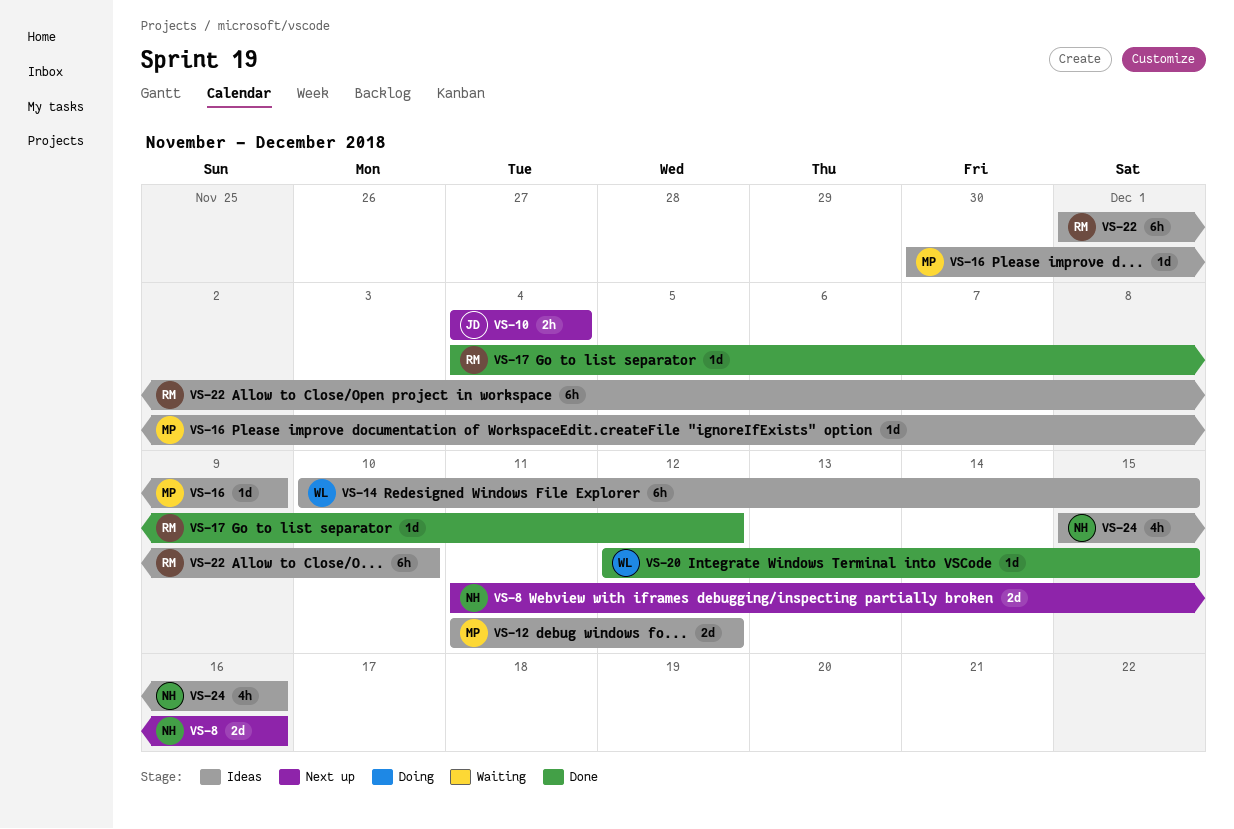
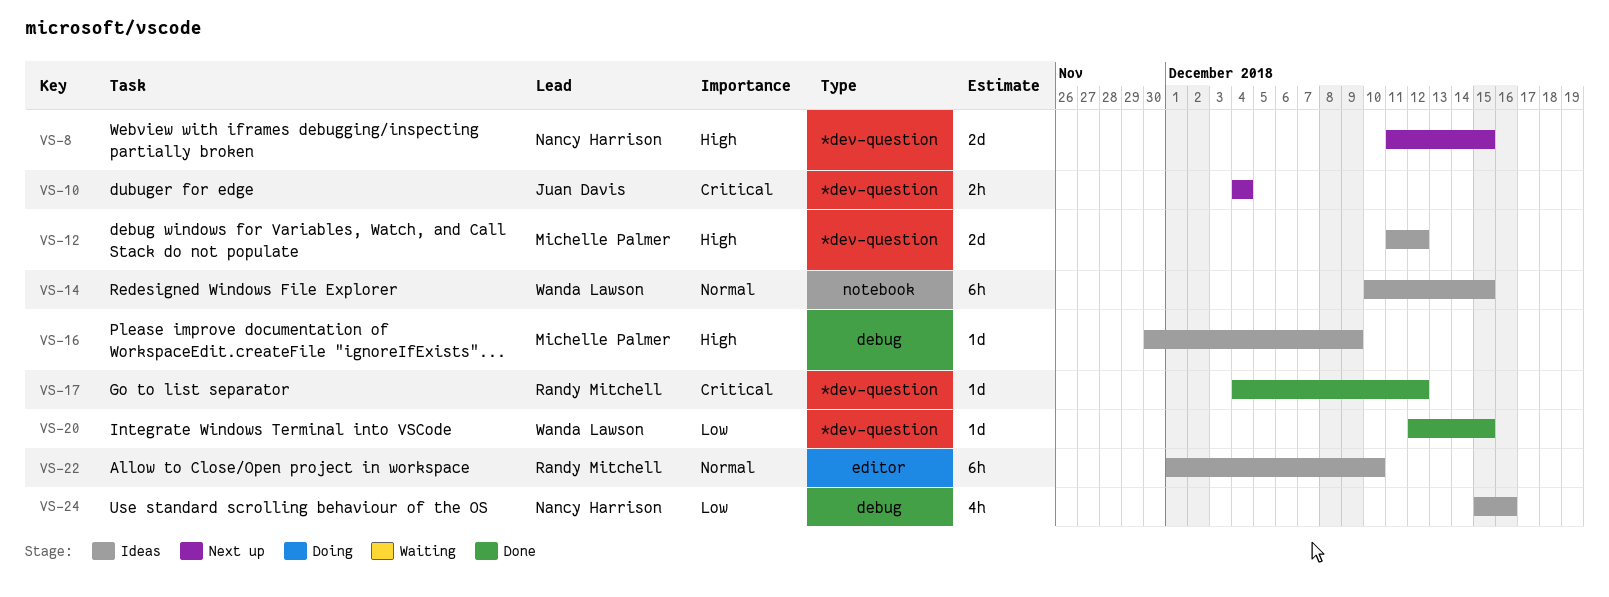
VS-8, due: Dec 16 -> Dec 15

